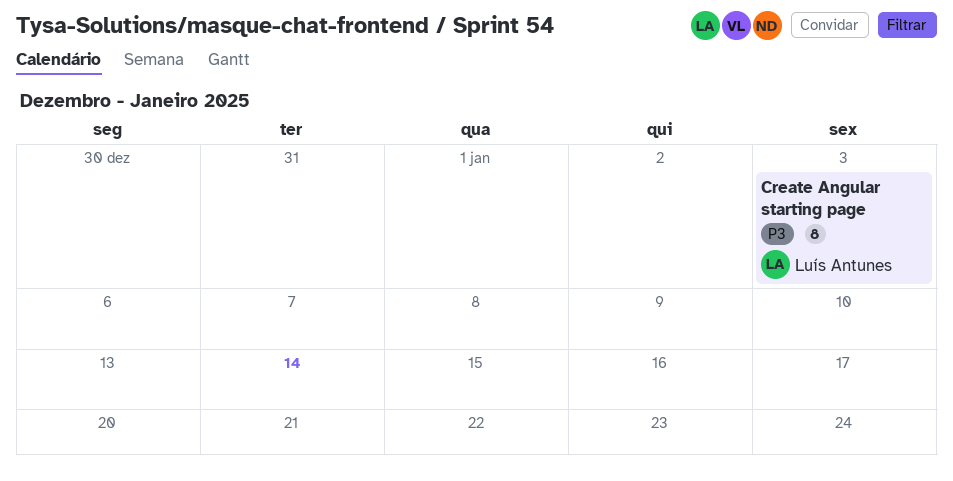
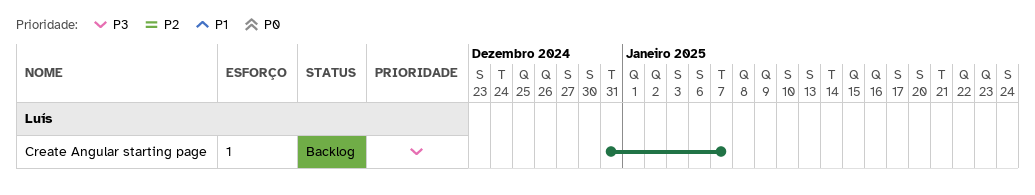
Create Angular starting page, estimate: 8 -> 1
Create Angular starting page, due: Jan 3 -> Jan 7

